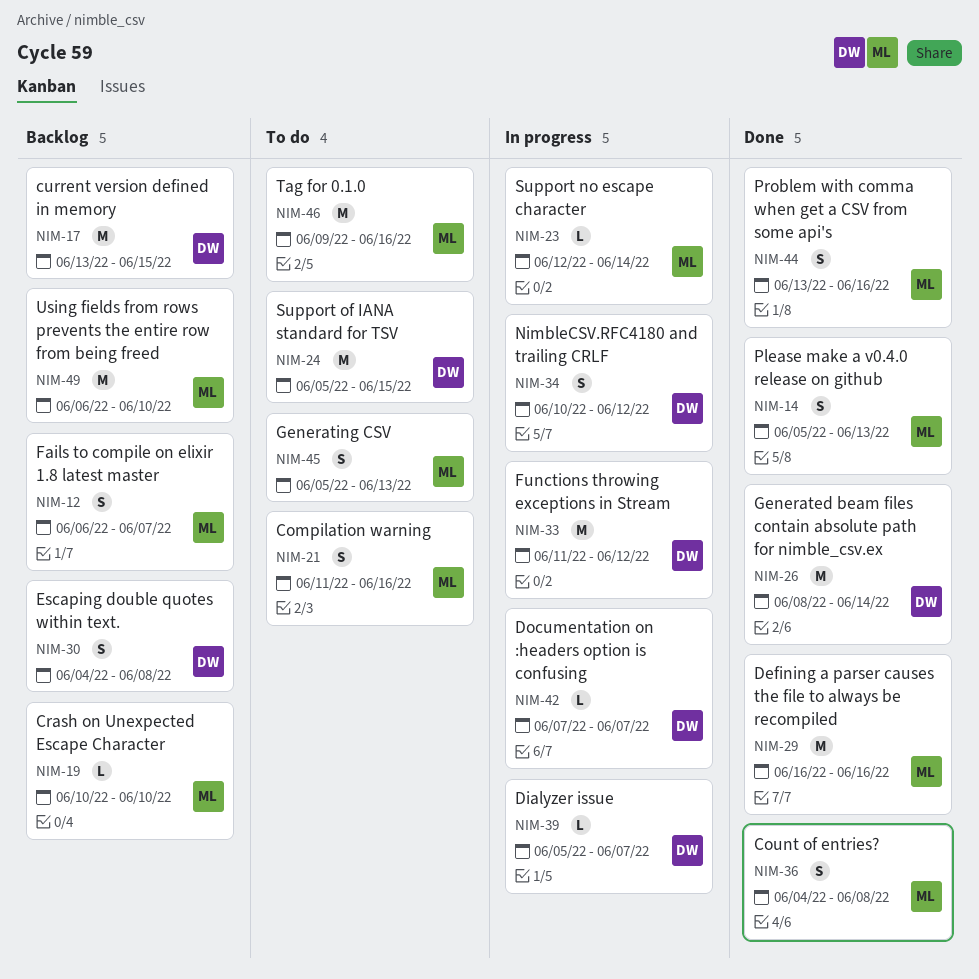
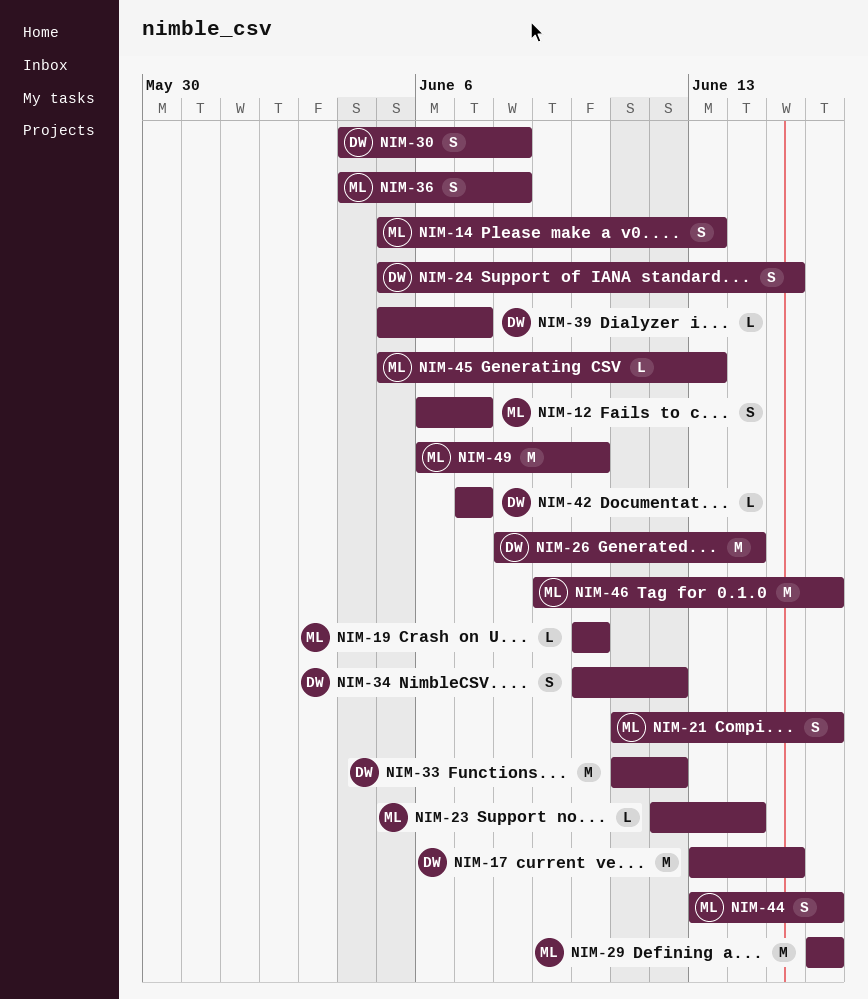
NIM-24, estimate: M -> S
NIM-45, estimate: S -> L

